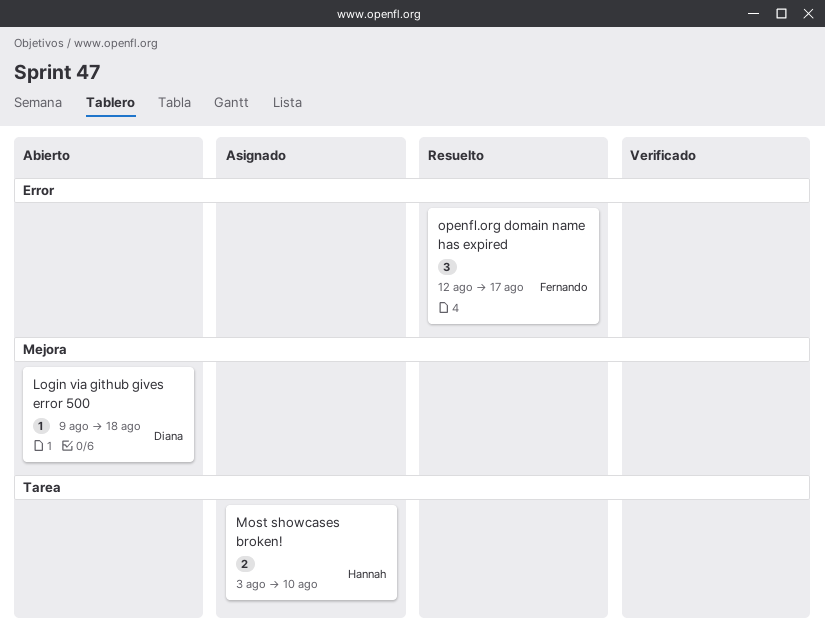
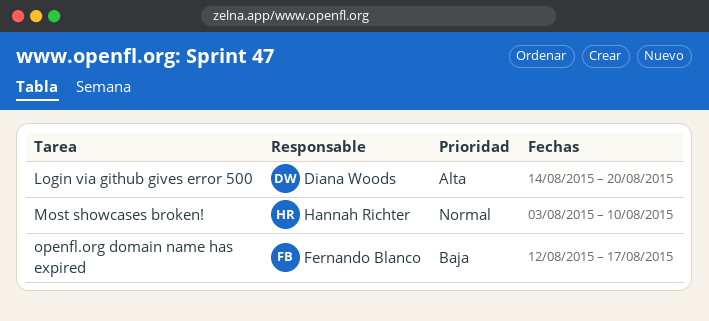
Login via github gives error 500, start: Aug 9 -> Aug 14
Login via github gives error 500, due: Aug 18 -> Aug 20

